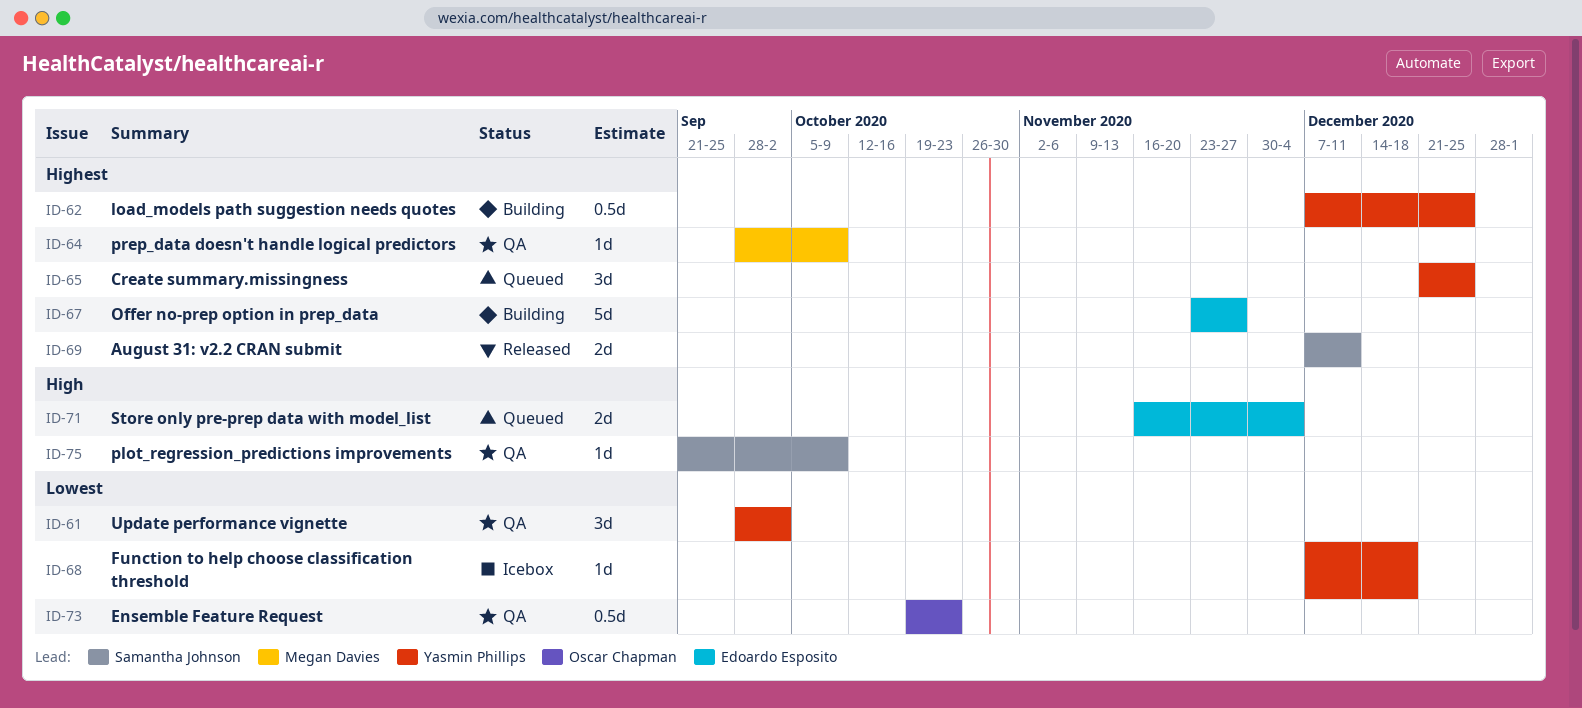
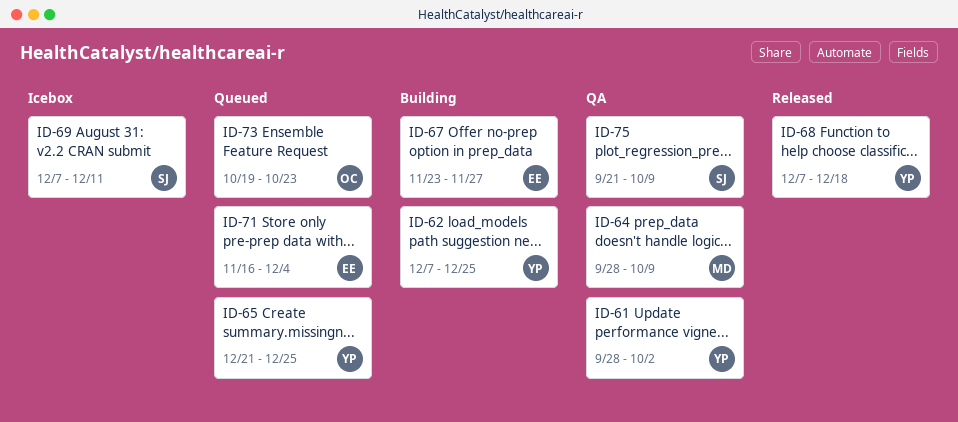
ID-68, status: Icebox -> Released
ID-69, status: Released -> Icebox
ID-73, status: QA -> Queued

